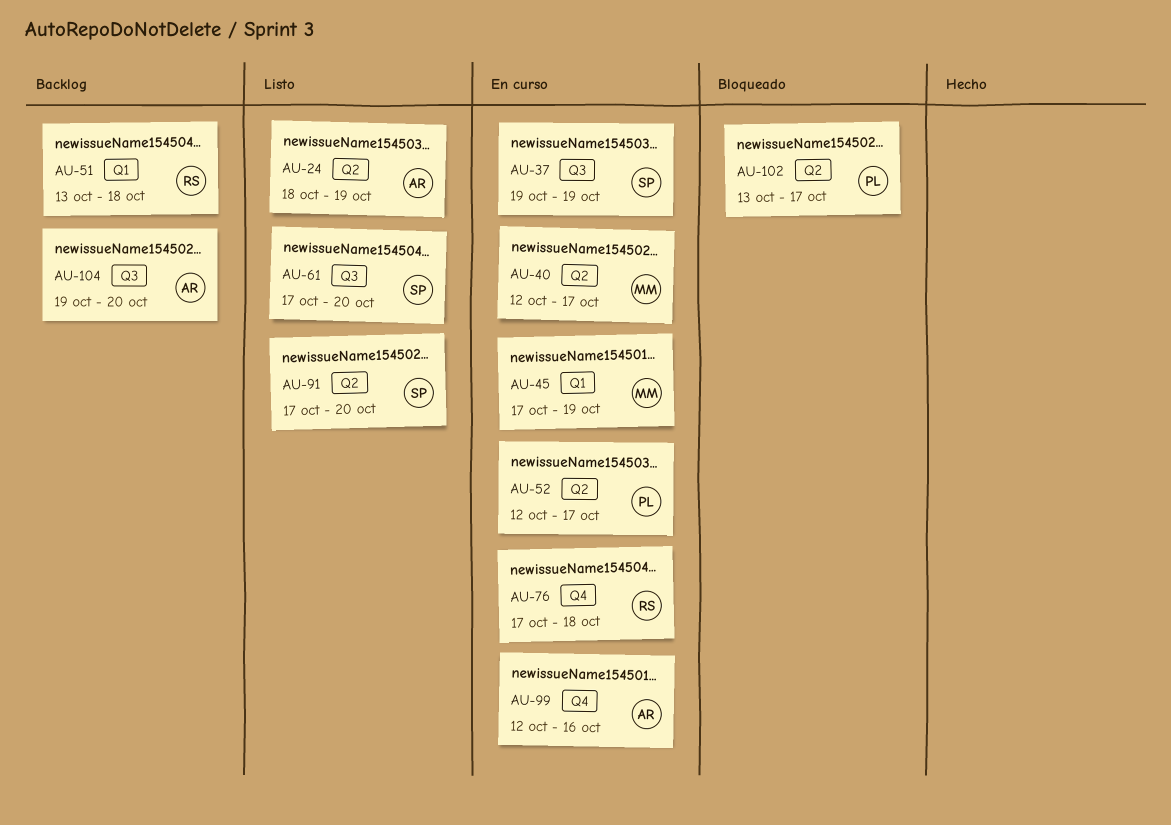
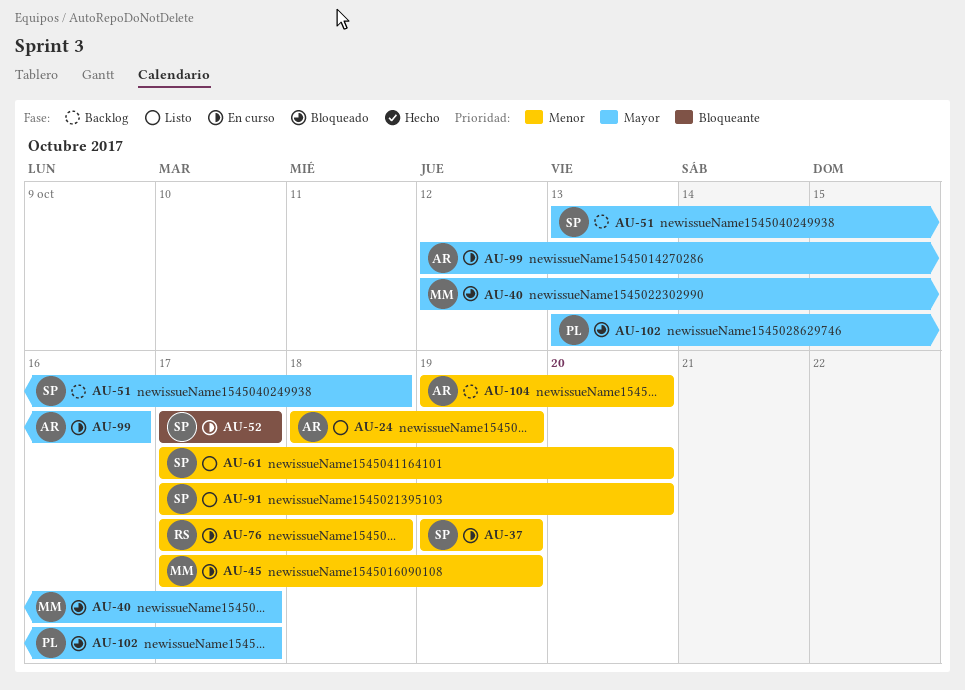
AU-40, status: En curso -> Bloqueado
AU-51, owner: RS -> SP
AU-52, owner: PL -> SP
AU-52, start: Oct 12 -> Oct 17

